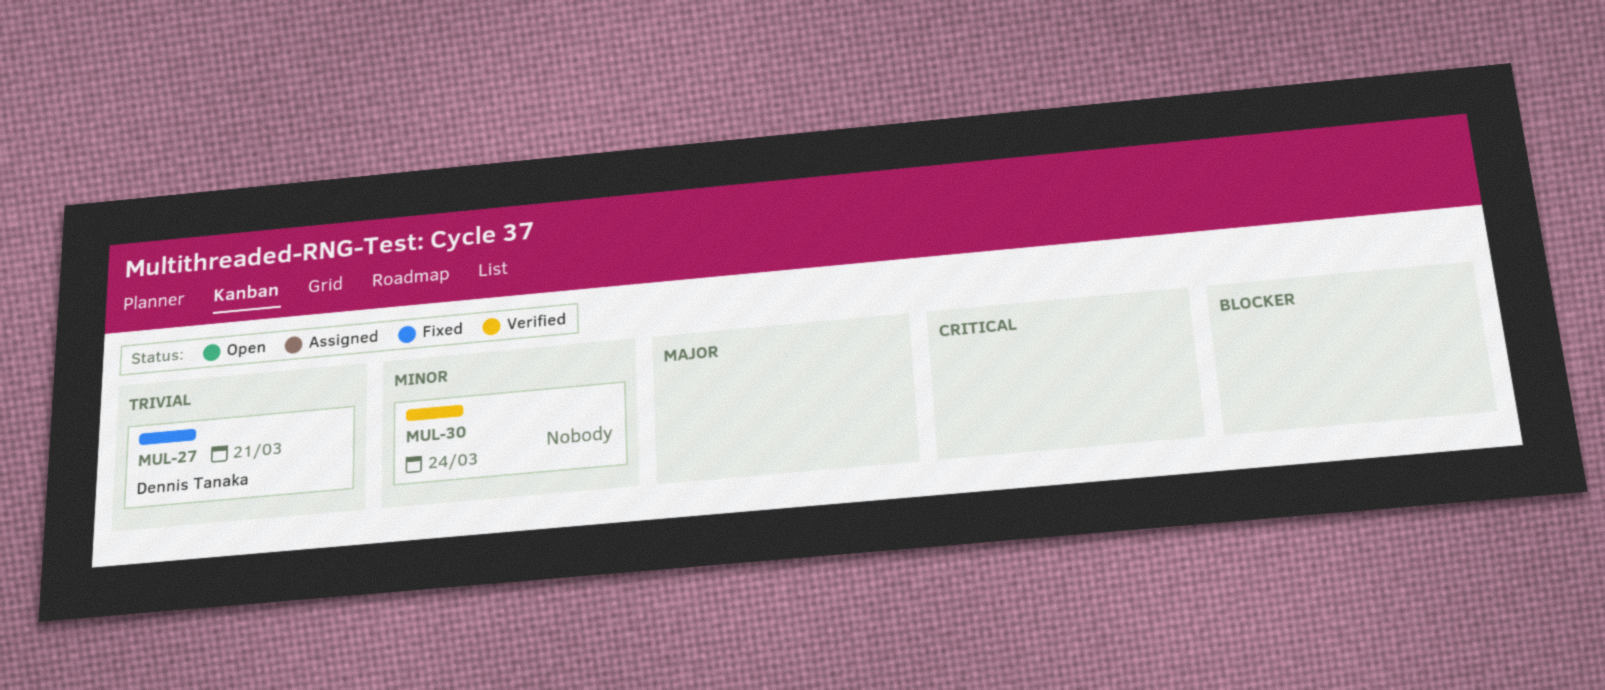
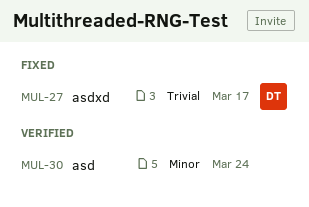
MUL-27, due: Mar 21 -> Mar 17

